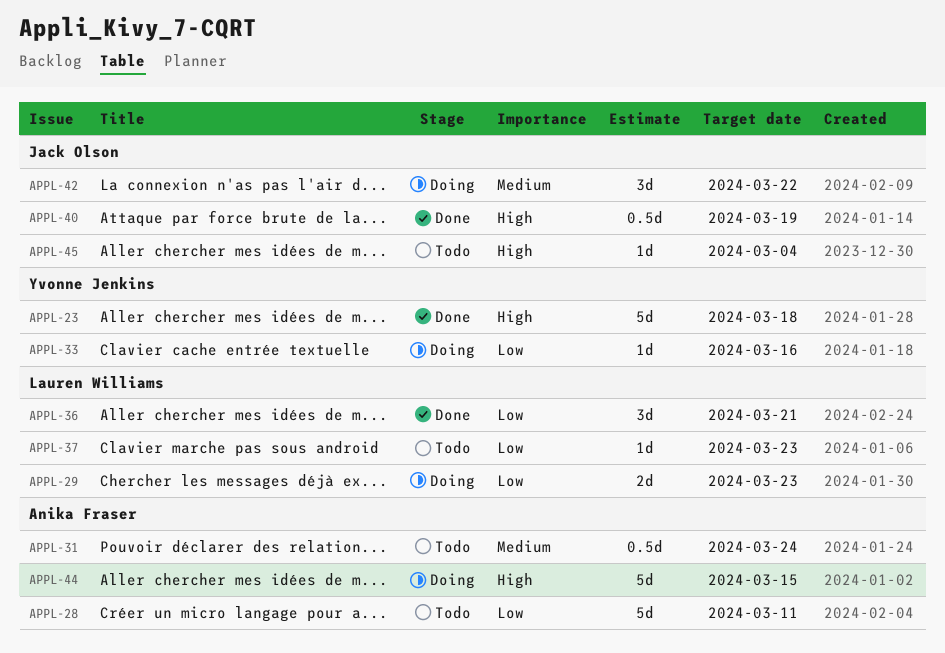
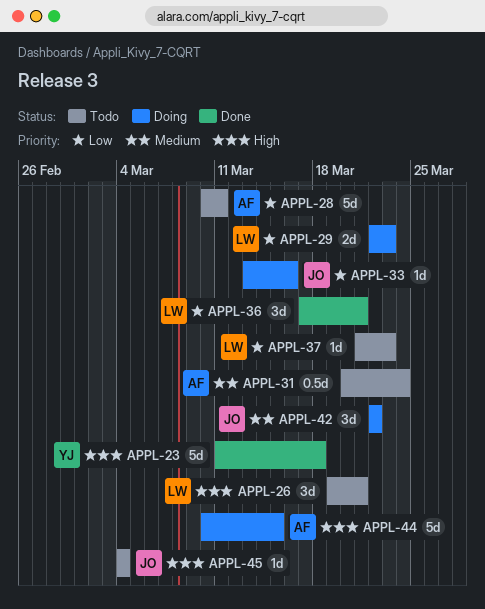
APPL-26: none -> present
APPL-33, owner: Yvonne Jenkins -> Jack Olson
APPL-40: present -> none

